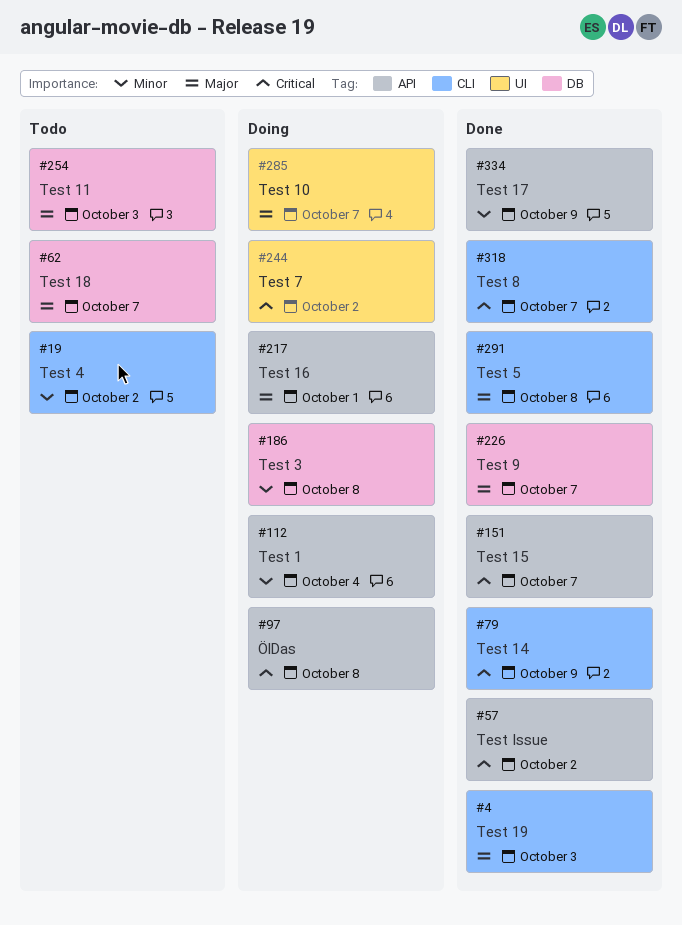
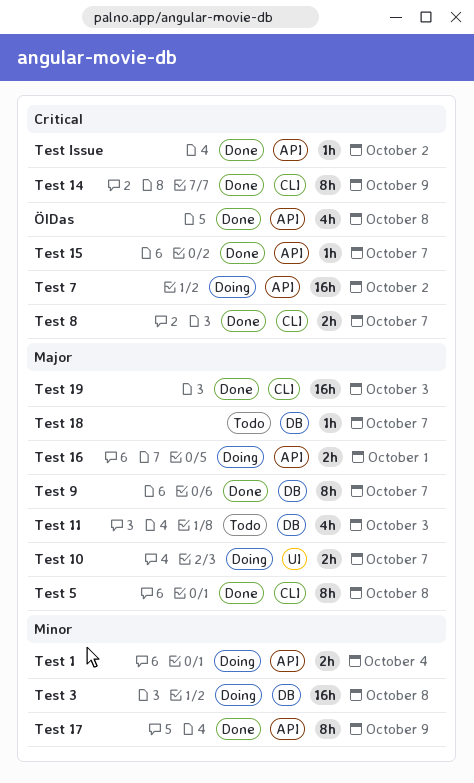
Test 4: present -> none
Test 7, label: UI -> API
ÖlDas, status: Doing -> Done

